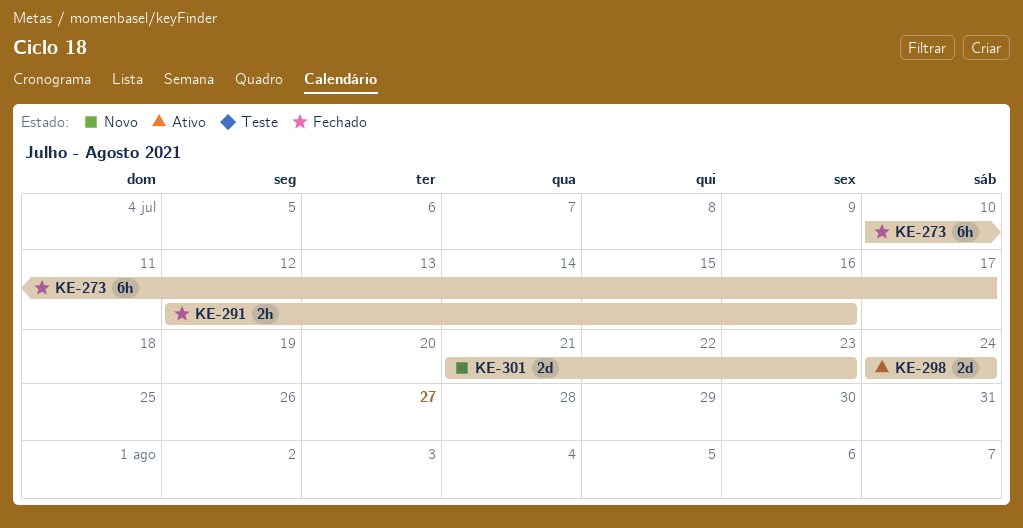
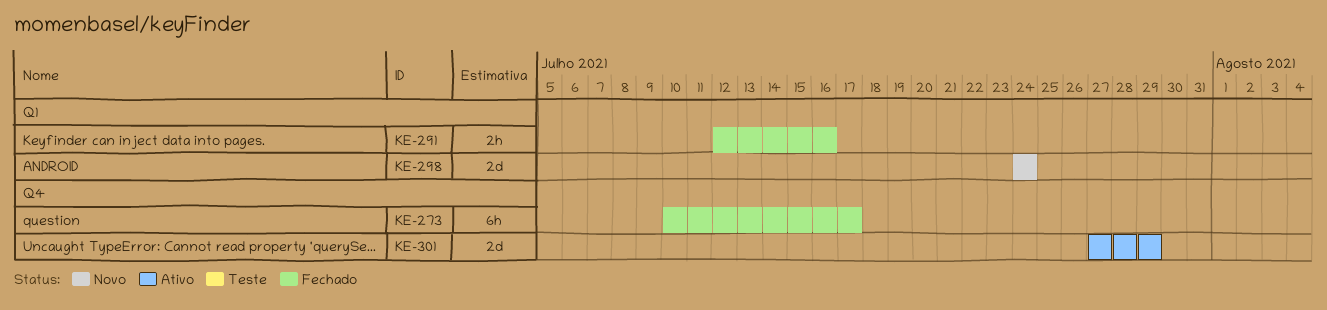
KE-298, status: Ativo -> Novo
KE-301, status: Novo -> Ativo
KE-301, start: Jul 21 -> Jul 27
KE-301, due: Jul 23 -> Jul 29

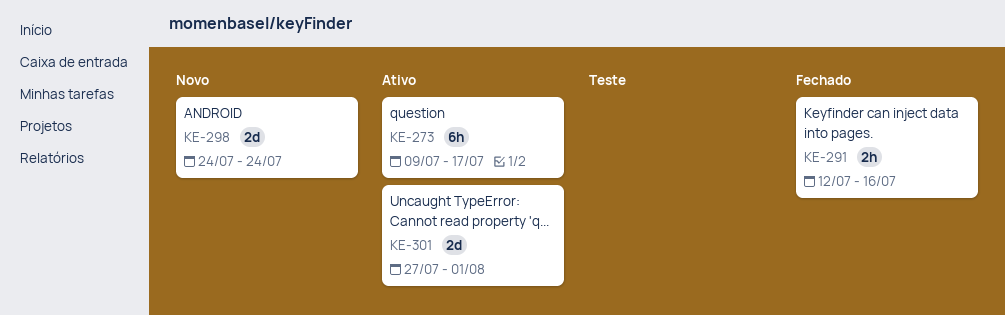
KE-273, status: Fechado -> Ativo
KE-273, start: Jul 10 -> Jul 9
KE-301, due: Jul 29 -> Aug 1

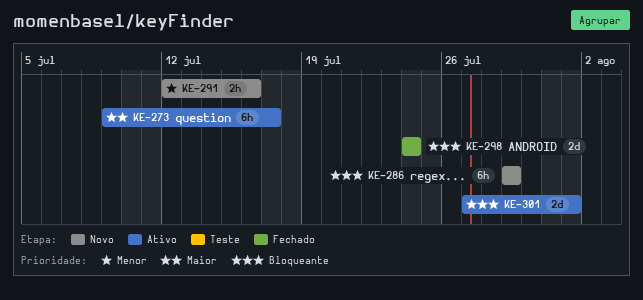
KE-286: none -> present
KE-291, status: Fechado -> Novo
KE-298, status: Novo -> Fechado

